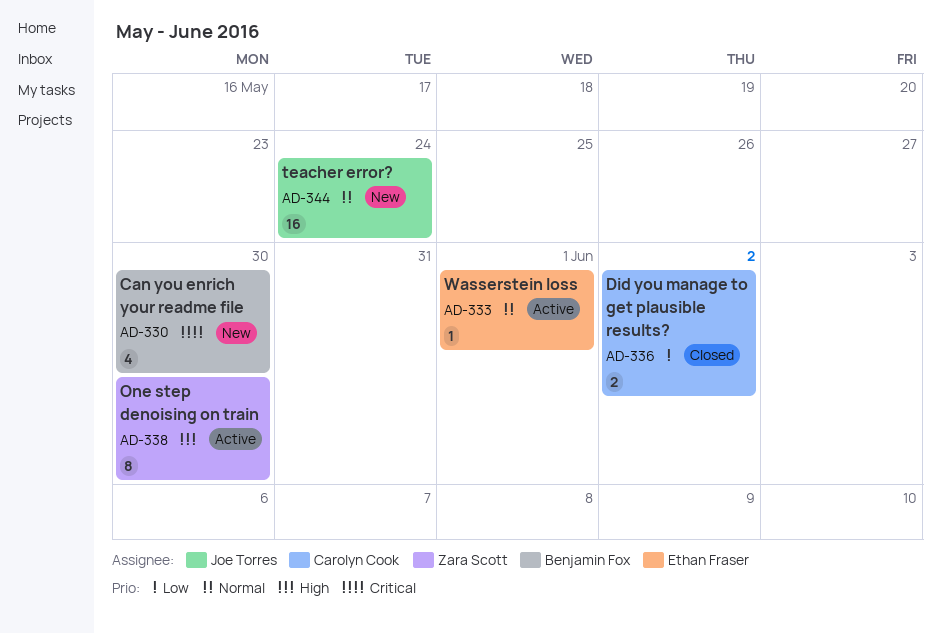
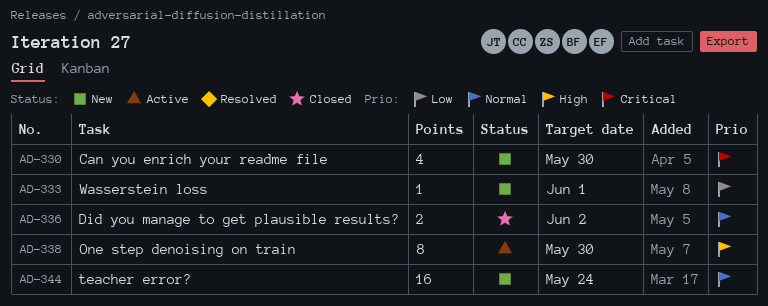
AD-333, status: Active -> New
AD-333, priority: Normal -> Low
AD-336, priority: Low -> Normal

